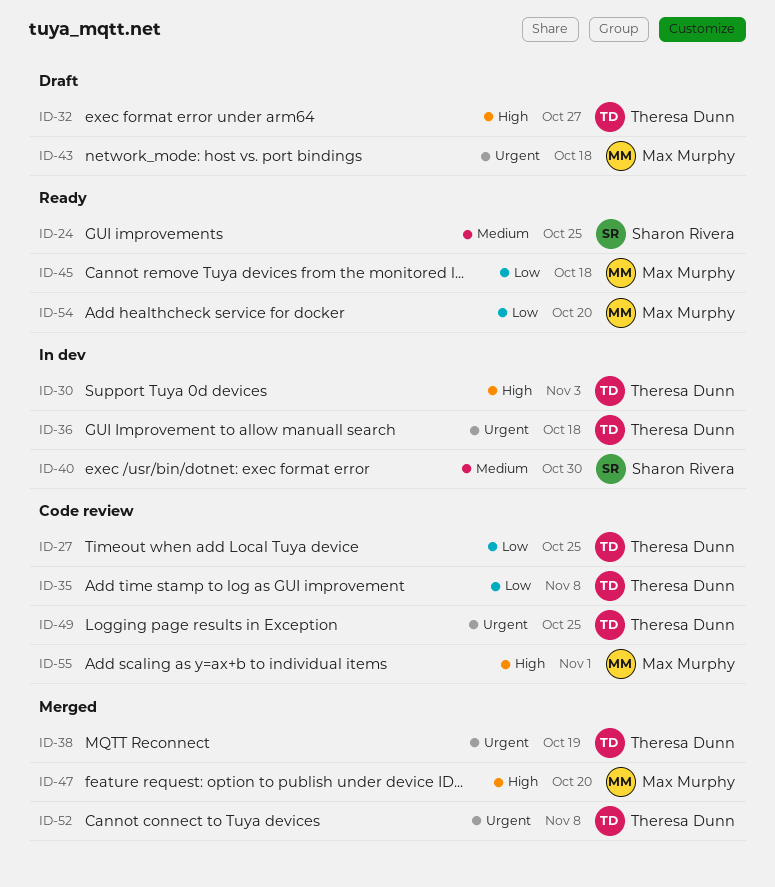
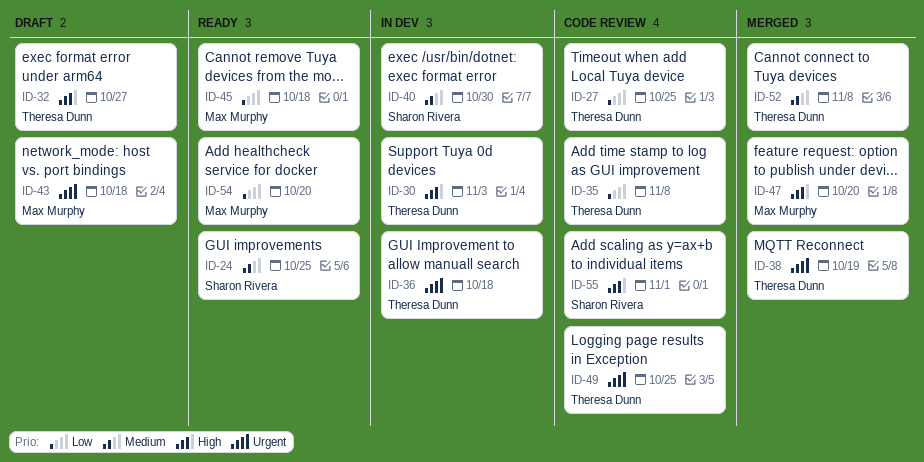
ID-52, priority: Urgent -> Medium
ID-55, owner: Max Murphy -> Sharon Rivera

